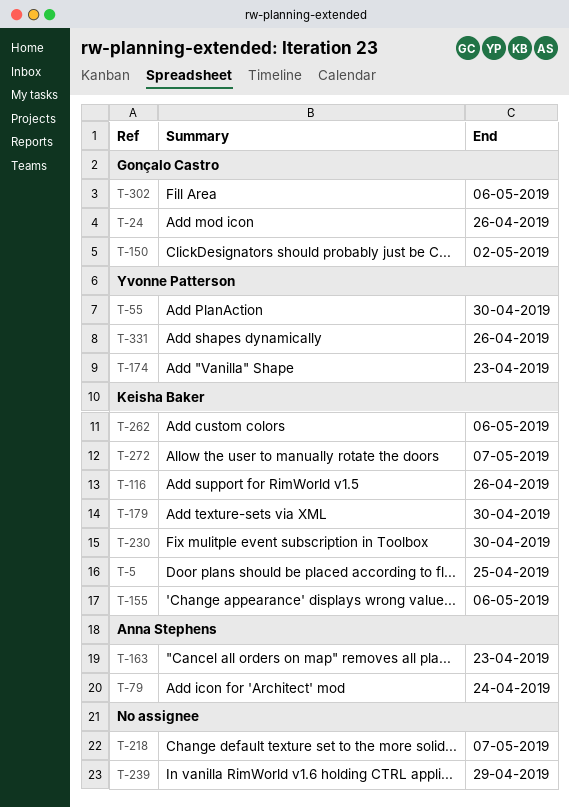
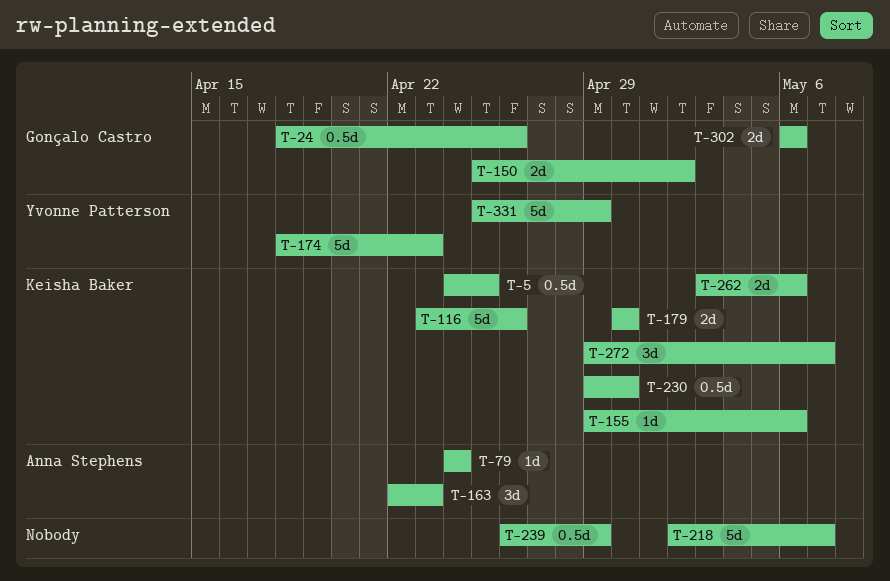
T-55: present -> none
T-331, due: Apr 26 -> Apr 29

